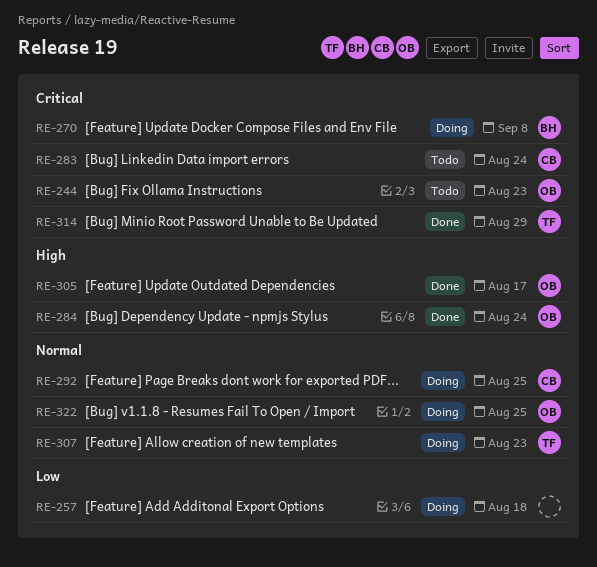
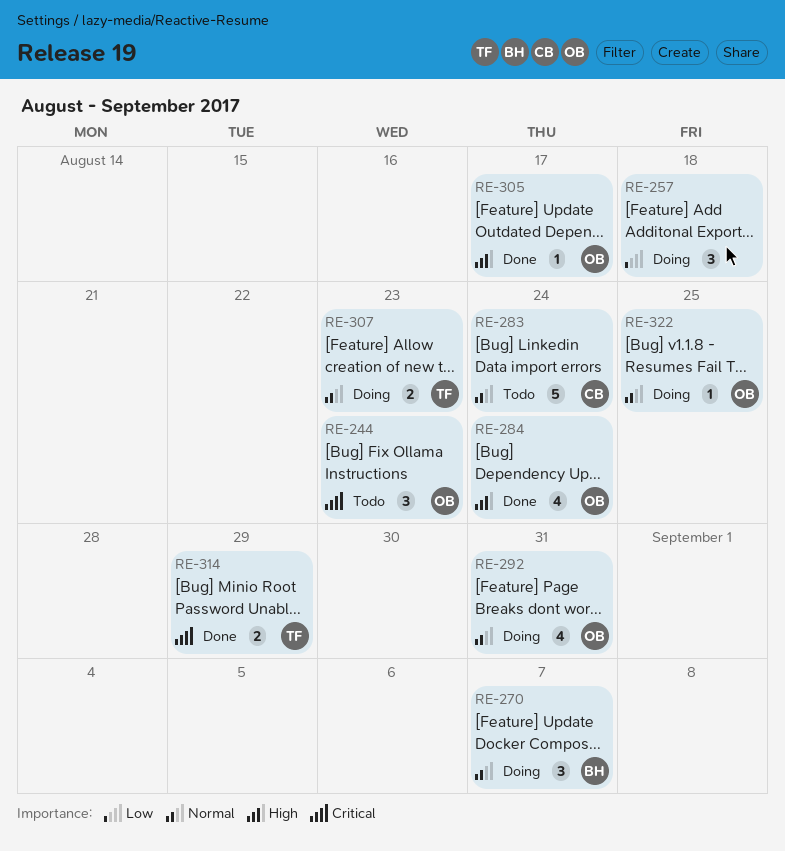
RE-270, priority: Critical -> Normal
RE-270, due: Sep 8 -> Sep 7
RE-283, priority: Critical -> Normal
RE-292, owner: CB -> OB
RE-292, due: Aug 25 -> Aug 31

